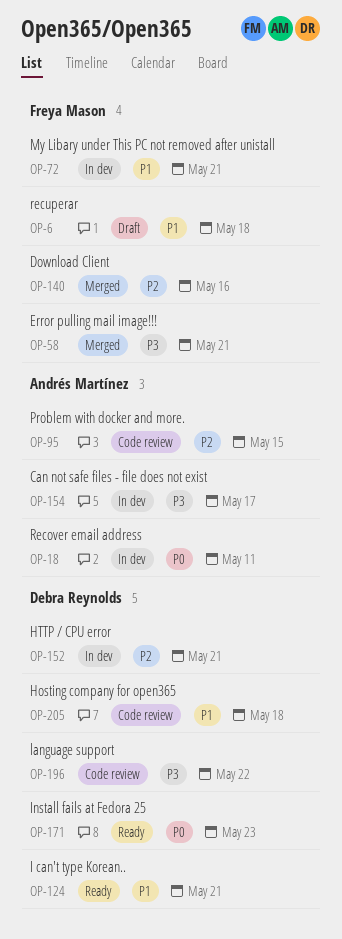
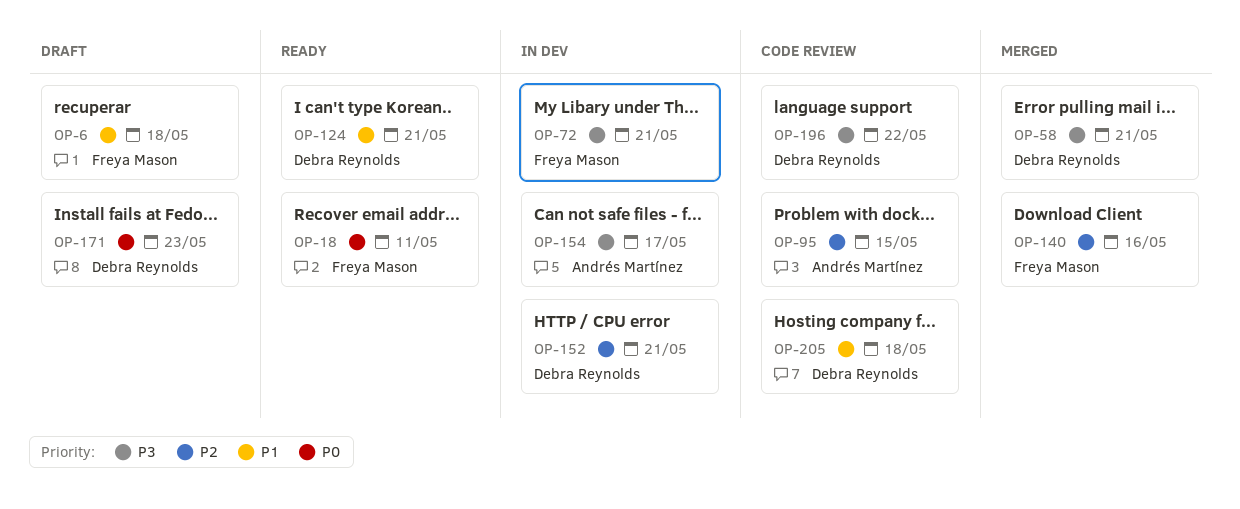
OP-18, status: In dev -> Ready
OP-18, owner: Andrés Martínez -> Freya Mason
OP-58, owner: Freya Mason -> Debra Reynolds
OP-72, priority: P1 -> P3
OP-171, status: Ready -> Draft

